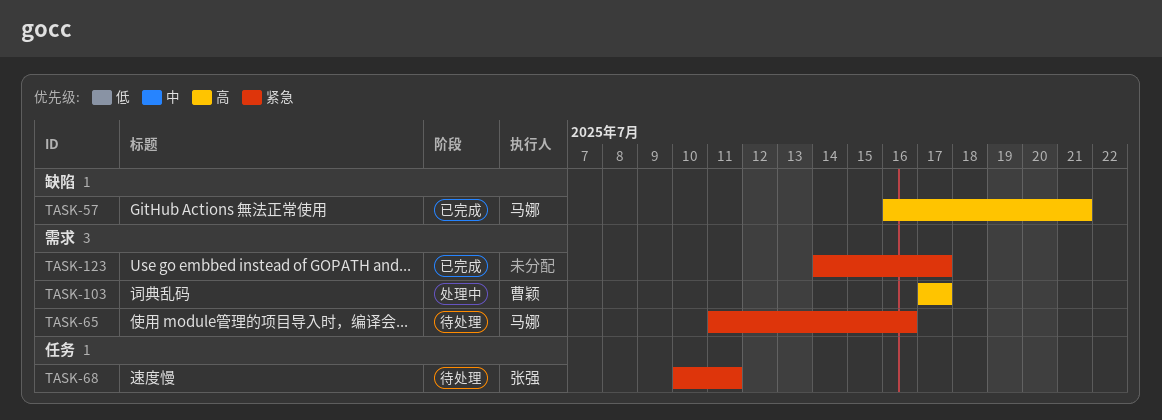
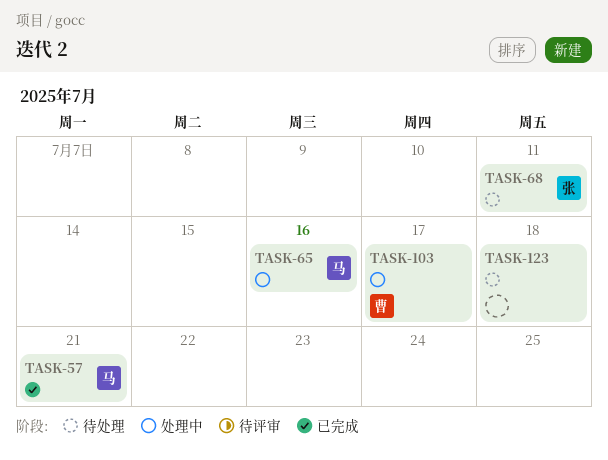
TASK-65, status: 待处理 -> 处理中
TASK-123, status: 已完成 -> 待处理
TASK-123, due: Jul 17 -> Jul 18

